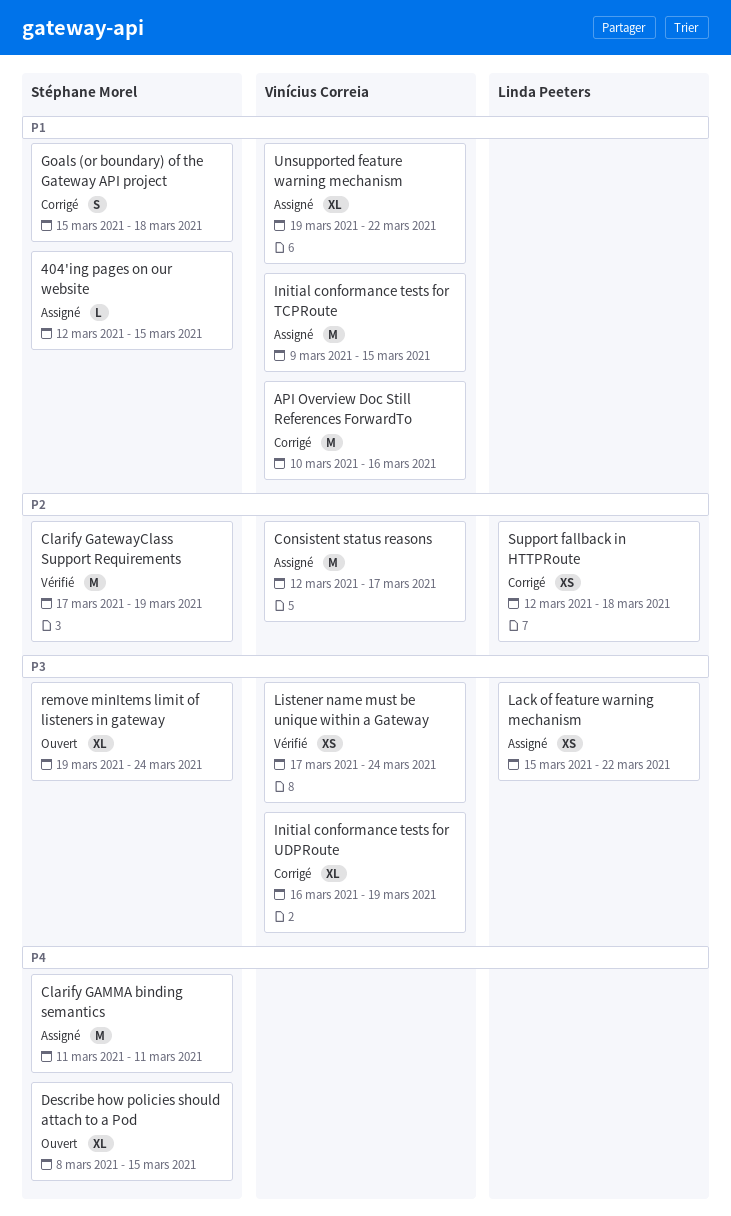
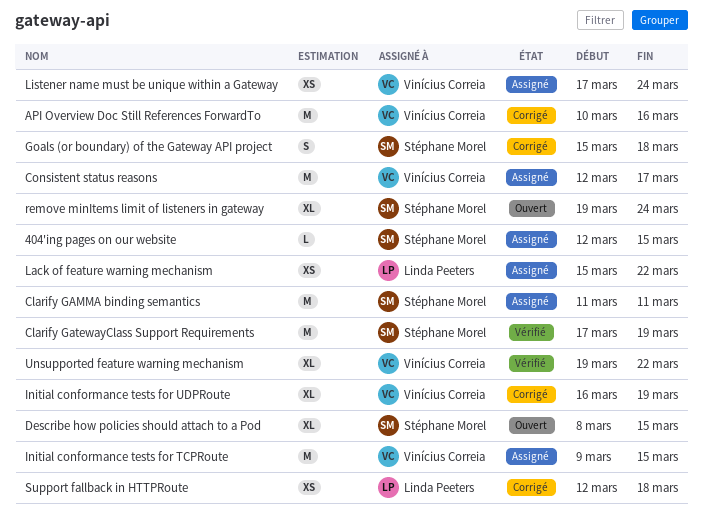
Listener name must be unique within a Gateway, status: Vérifié -> Assigné
Unsupported feature warning mechanism, status: Assigné -> Vérifié

